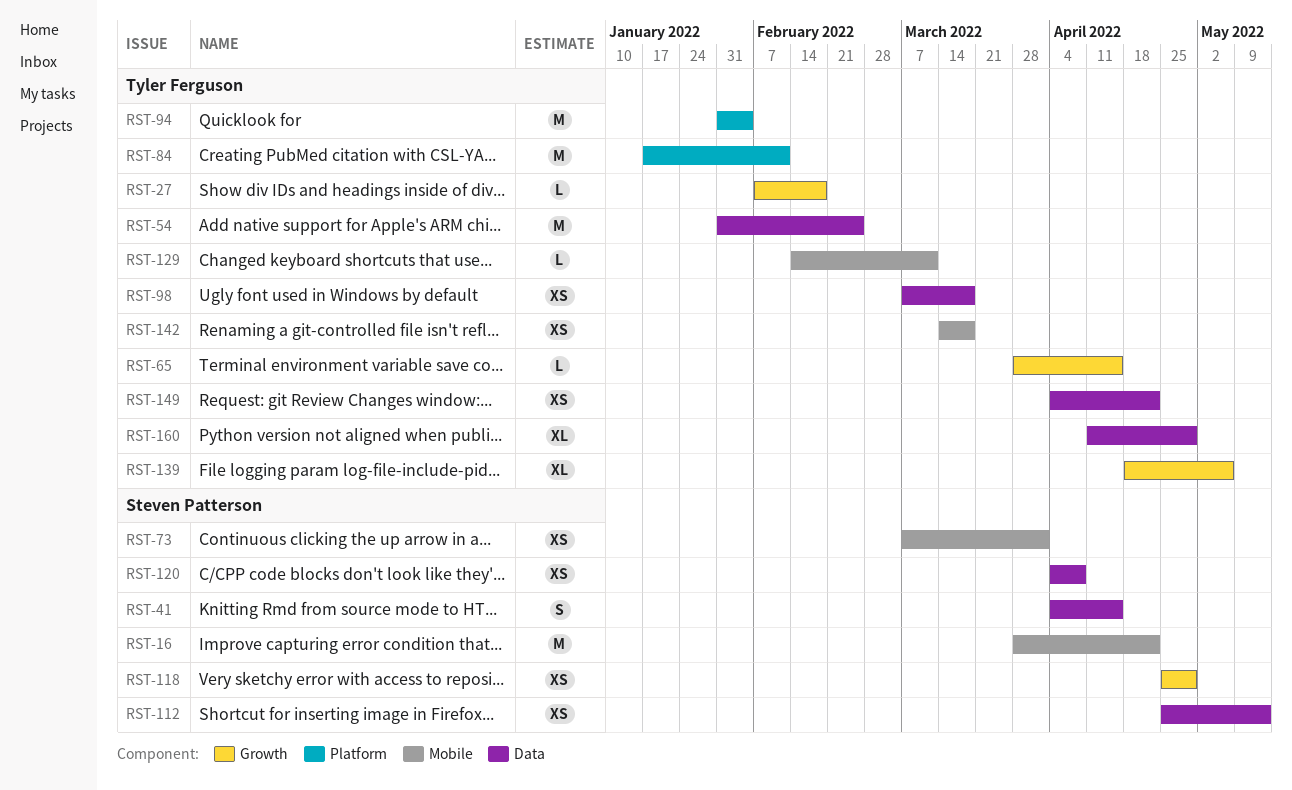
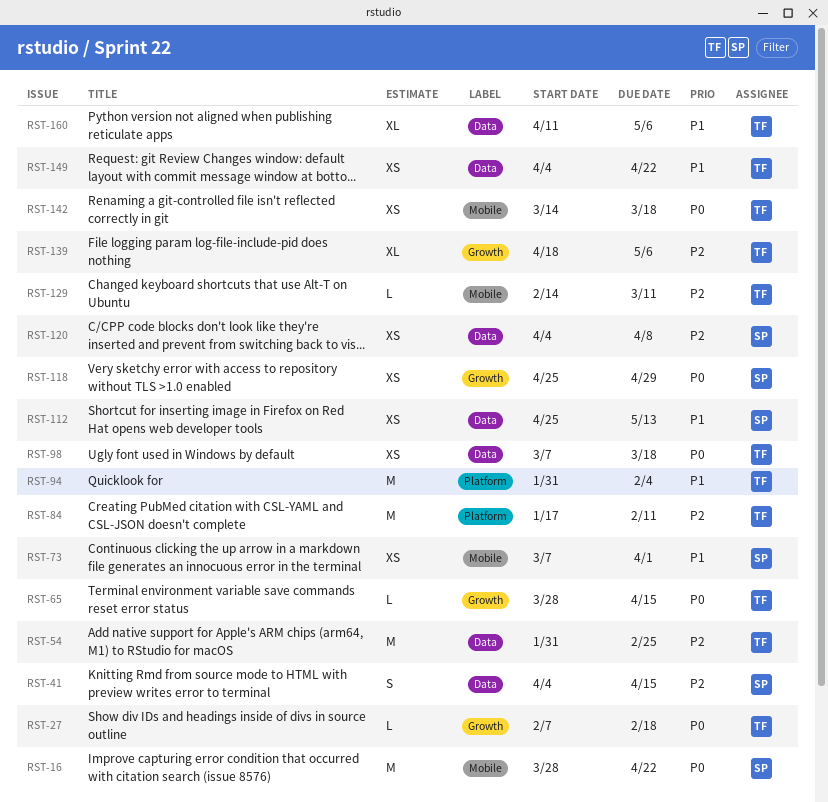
RST-160, due: Apr 29 -> May 6

